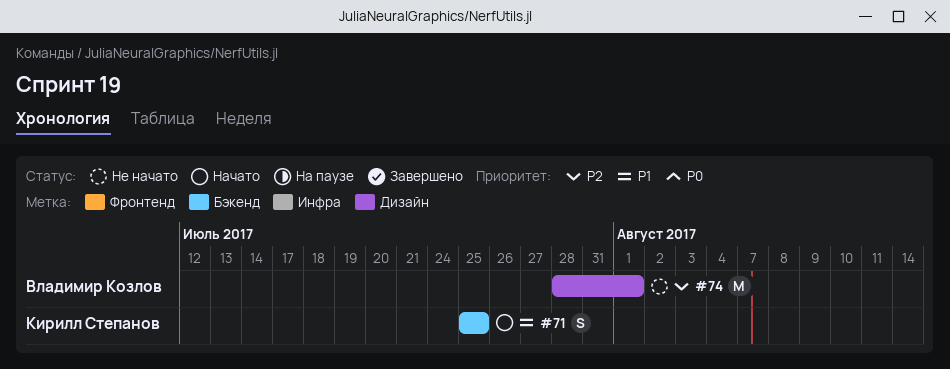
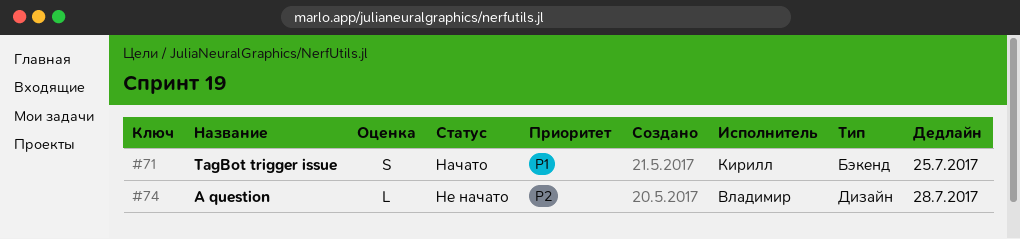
#74, estimate: M -> L
#74, due: Aug 1 -> Jul 28

